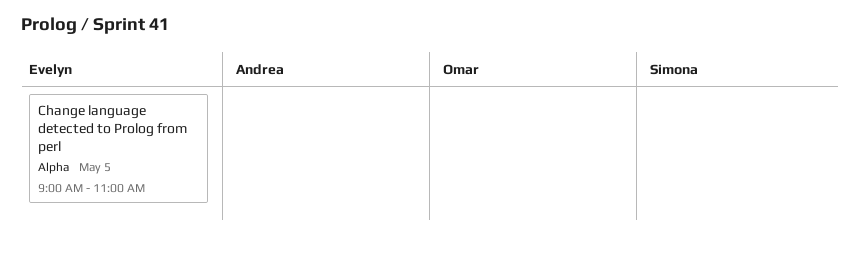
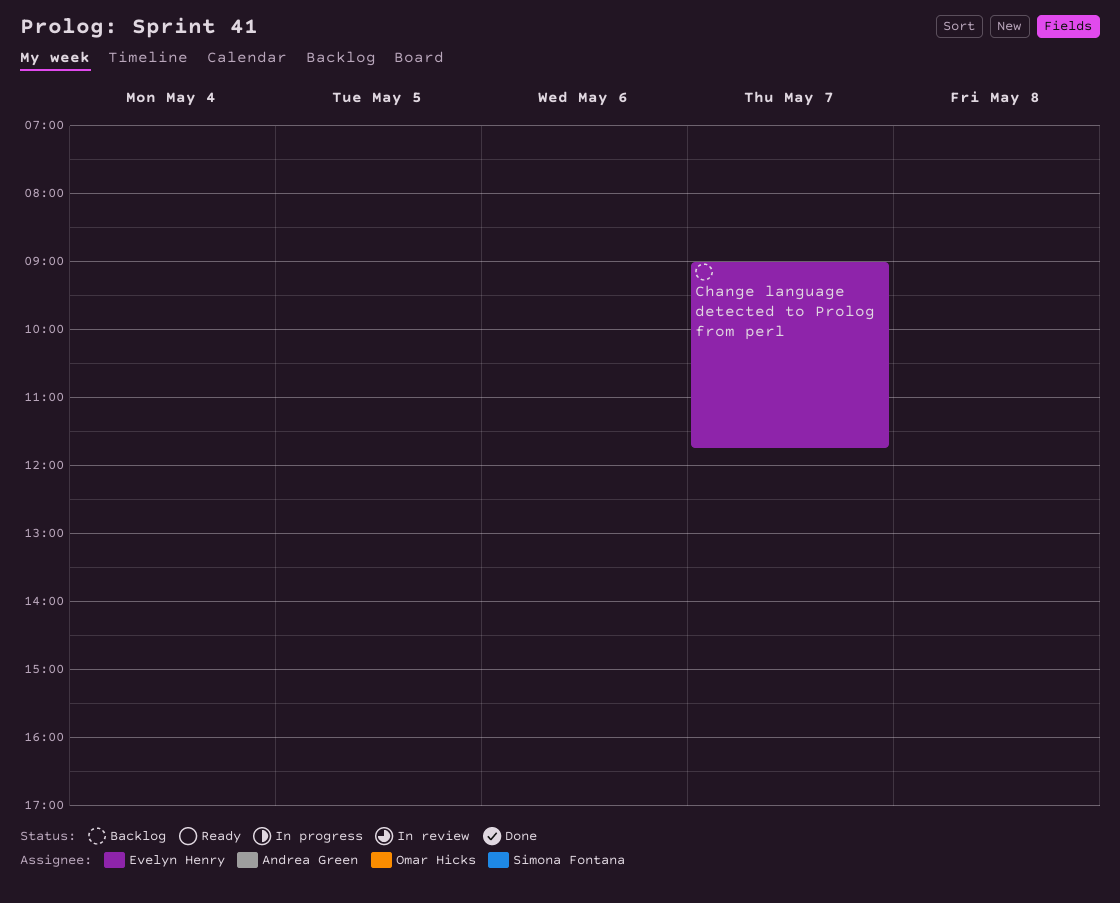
Change language detected to Prolog from perl, day: May 5 -> May 7
Change language detected to Prolog from perl, ends: 11:00 -> 11:45

